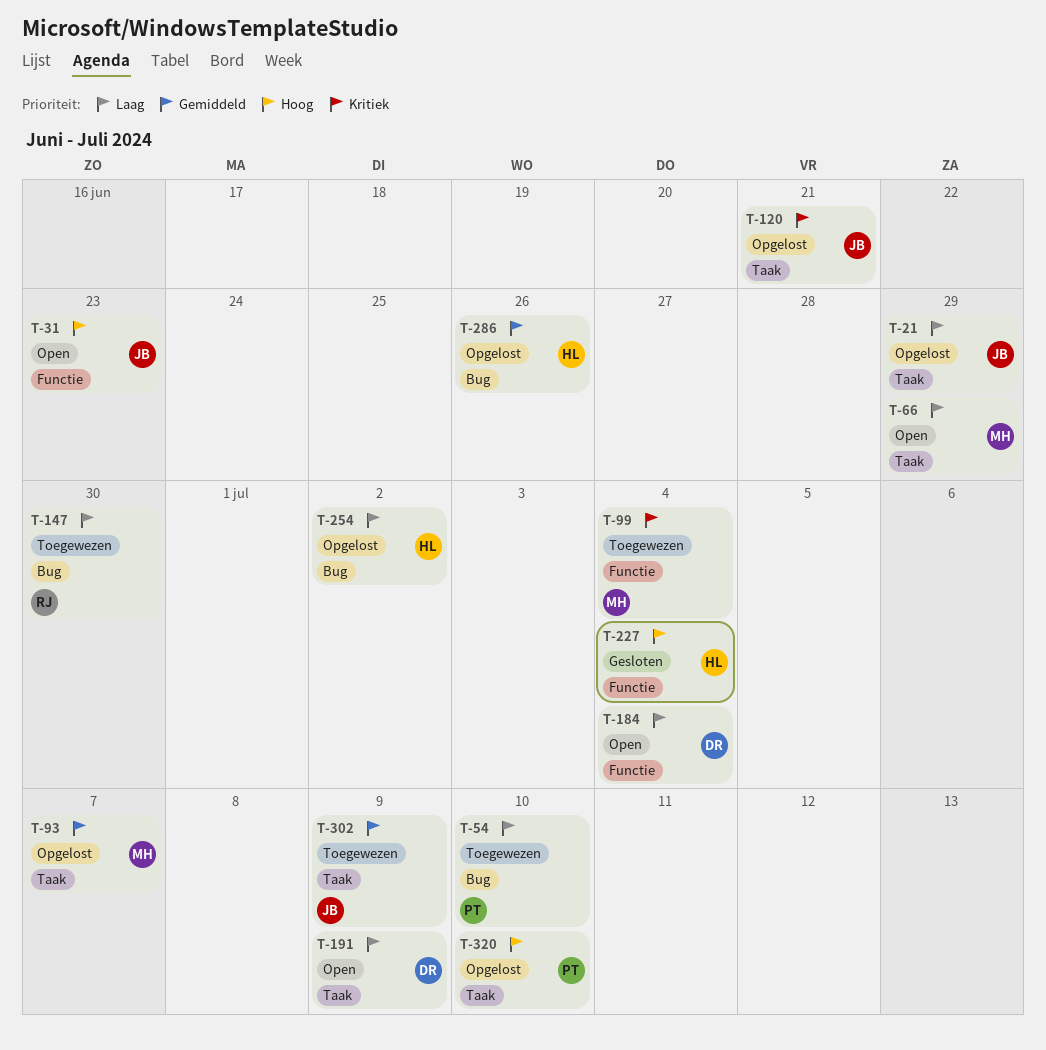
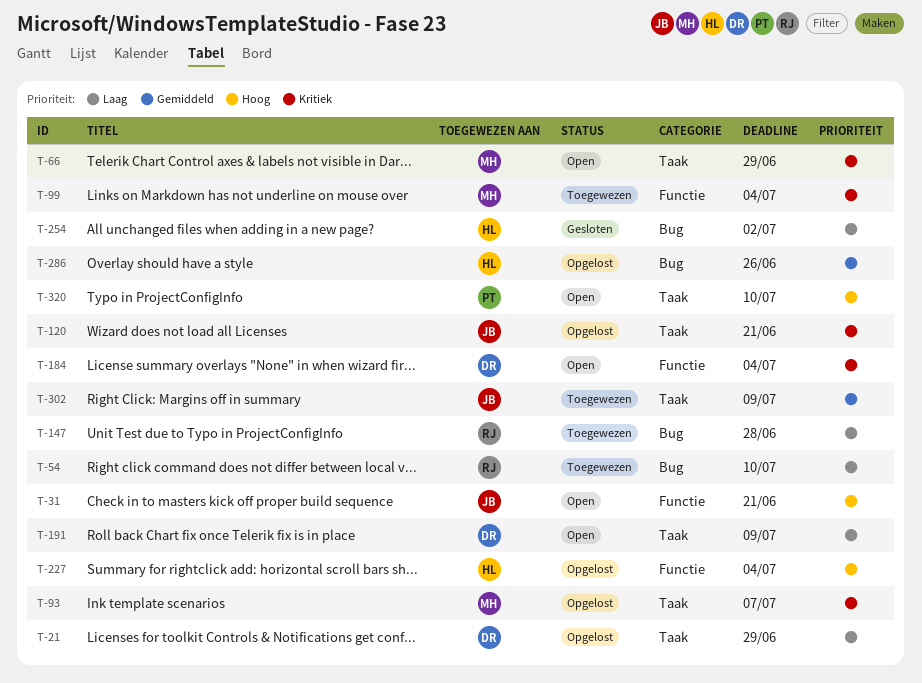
T-21, owner: JB -> DR
T-31, due: Jun 23 -> Jun 21
T-54, owner: PT -> RJ
T-66, priority: Laag -> Kritiek
T-93, priority: Gemiddeld -> Kritiek
T-147, due: Jun 30 -> Jun 28
T-184, priority: Laag -> Kritiek
T-227, status: Gesloten -> Opgelost
T-254, status: Opgelost -> Gesloten
T-320, status: Opgelost -> Open

